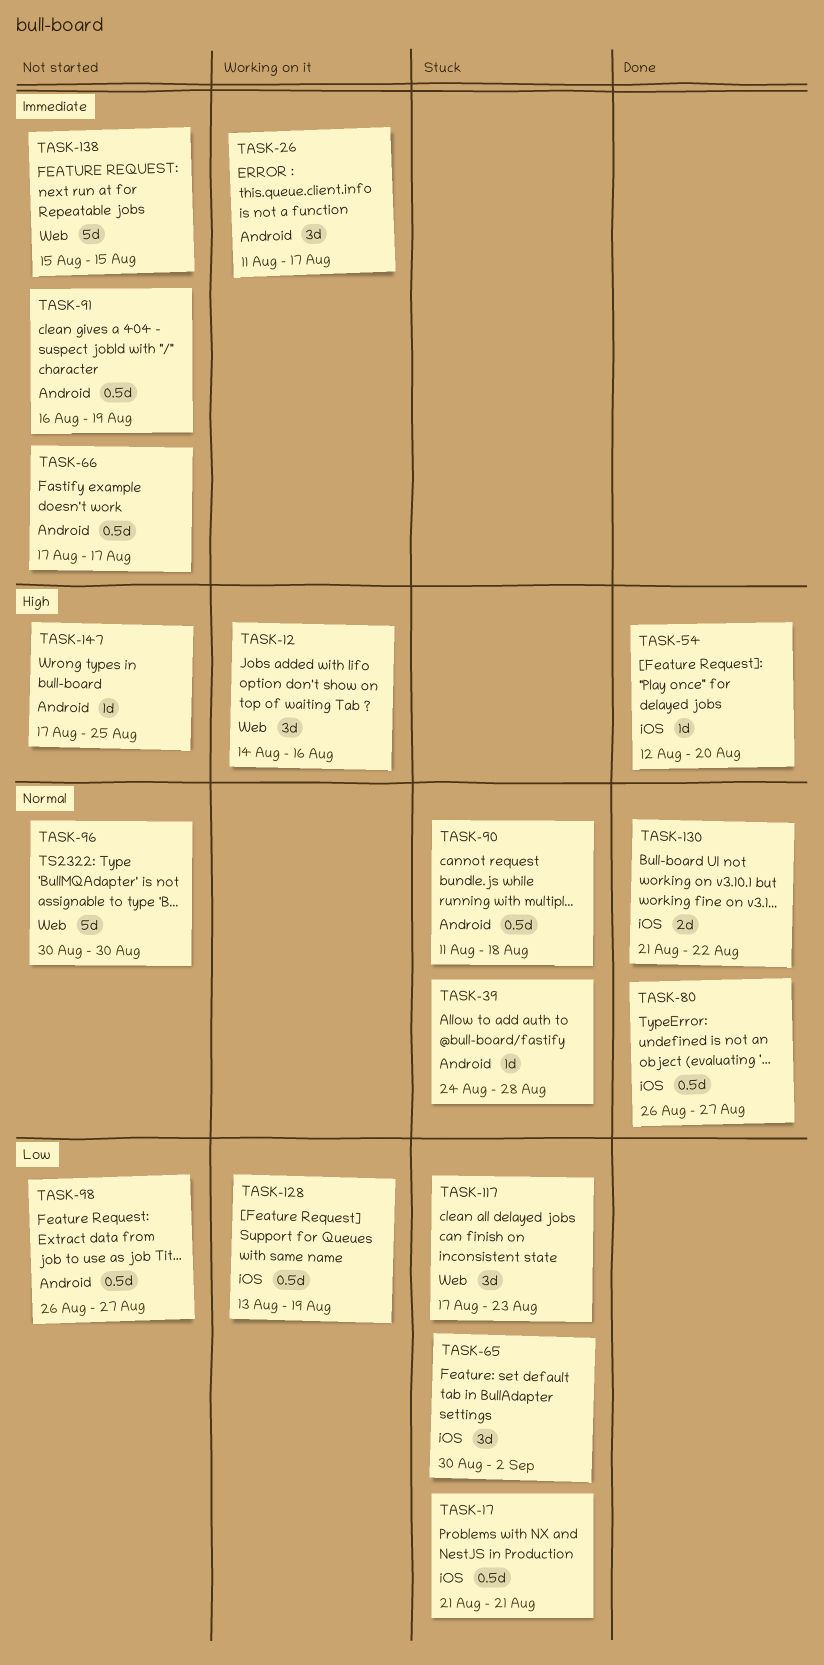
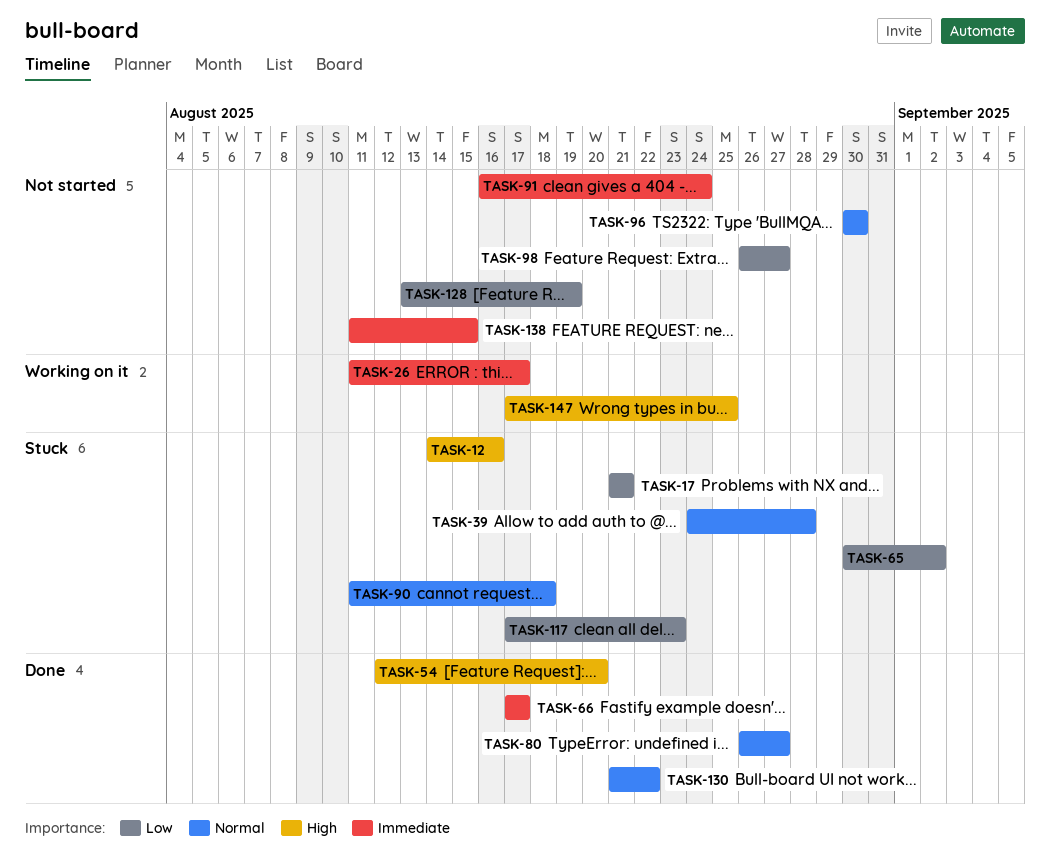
TASK-12, status: Working on it -> Stuck
TASK-66, status: Not started -> Done
TASK-91, due: Aug 19 -> Aug 24
TASK-128, status: Working on it -> Not started
TASK-138, start: Aug 15 -> Aug 11
TASK-147, status: Not started -> Working on it

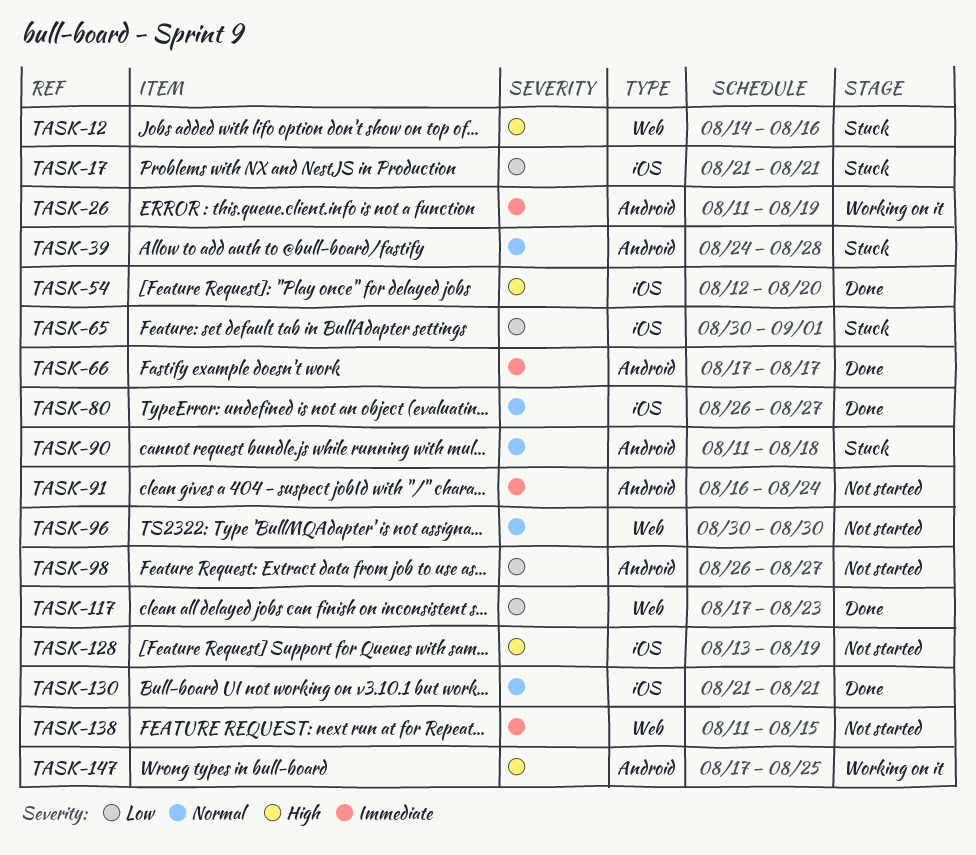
TASK-26, due: Aug 17 -> Aug 19
TASK-65, due: Sep 2 -> Sep 1
TASK-117, status: Stuck -> Done
TASK-128, priority: Low -> High
TASK-130, due: Aug 22 -> Aug 21

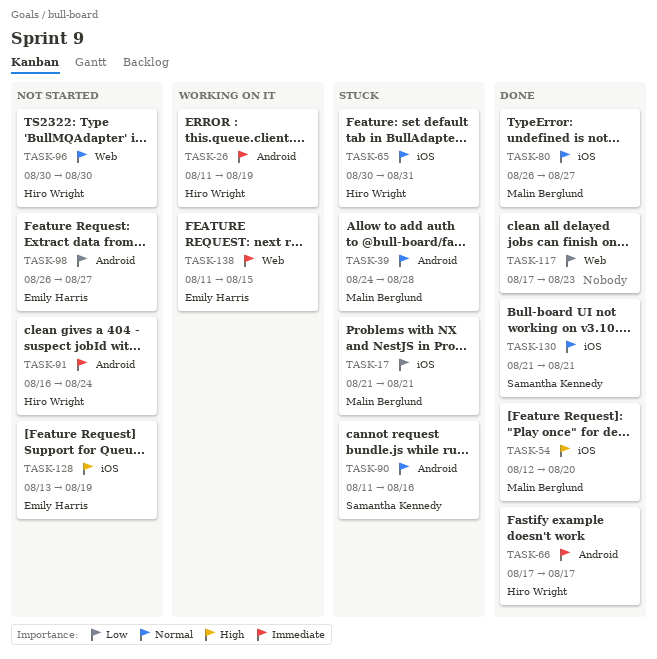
TASK-12: present -> none
TASK-65, priority: Low -> Normal
TASK-65, due: Sep 1 -> Aug 31
TASK-90, due: Aug 18 -> Aug 16
TASK-138, status: Not started -> Working on it
TASK-147: present -> none

